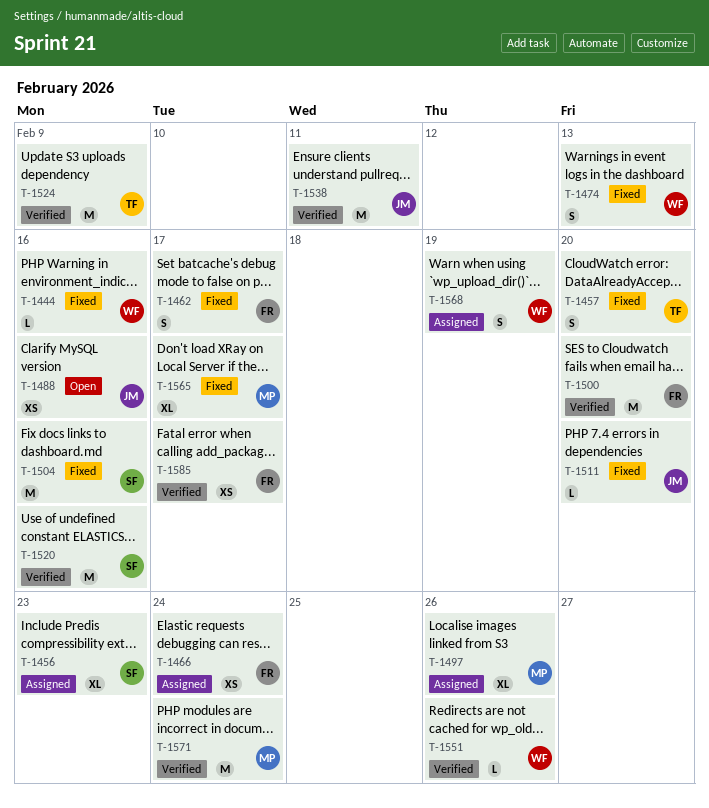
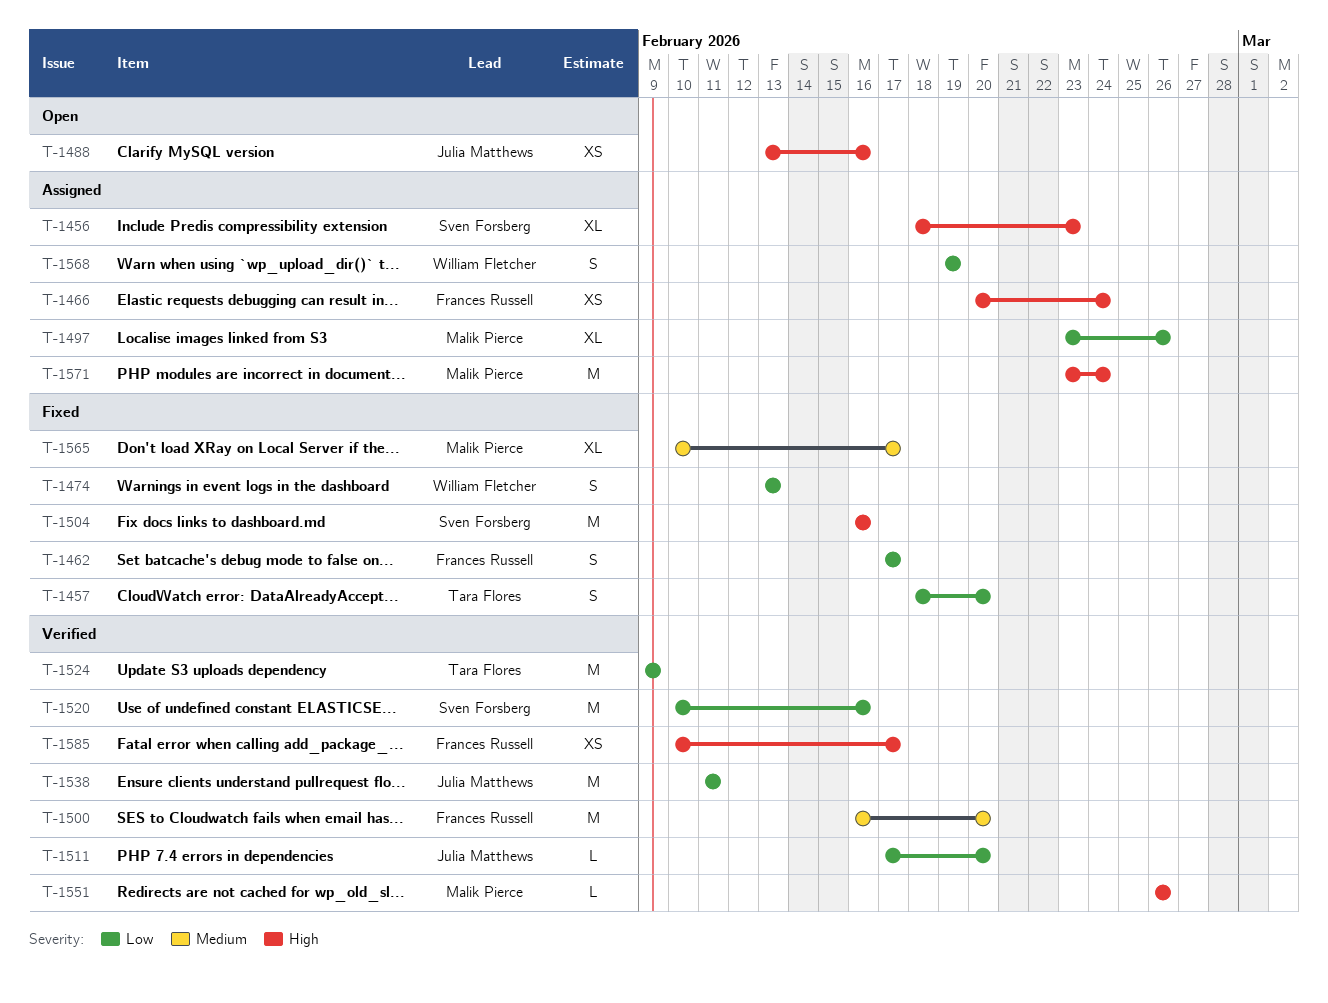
T-1444: present -> none
T-1511, status: Fixed -> Verified
T-1551, owner: William Fletcher -> Malik Pierce
T-1571, status: Verified -> Assigned

